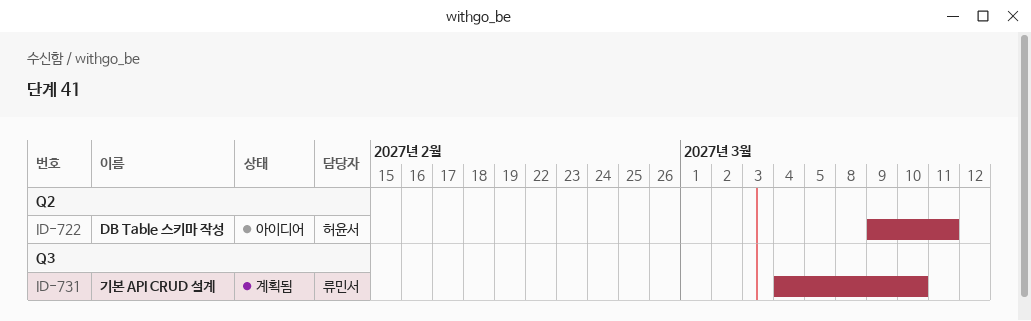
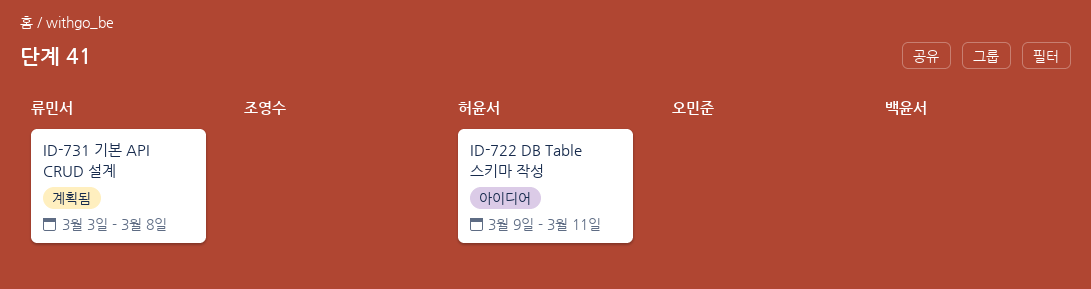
ID-731, start: Mar 4 -> Mar 3
ID-731, due: Mar 10 -> Mar 8

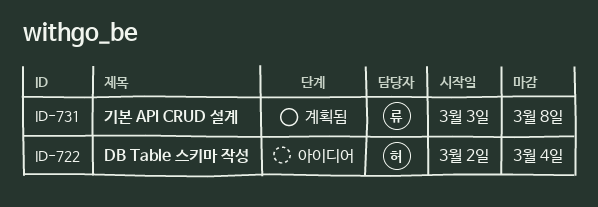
ID-722, start: Mar 9 -> Mar 2
ID-722, due: Mar 11 -> Mar 4

